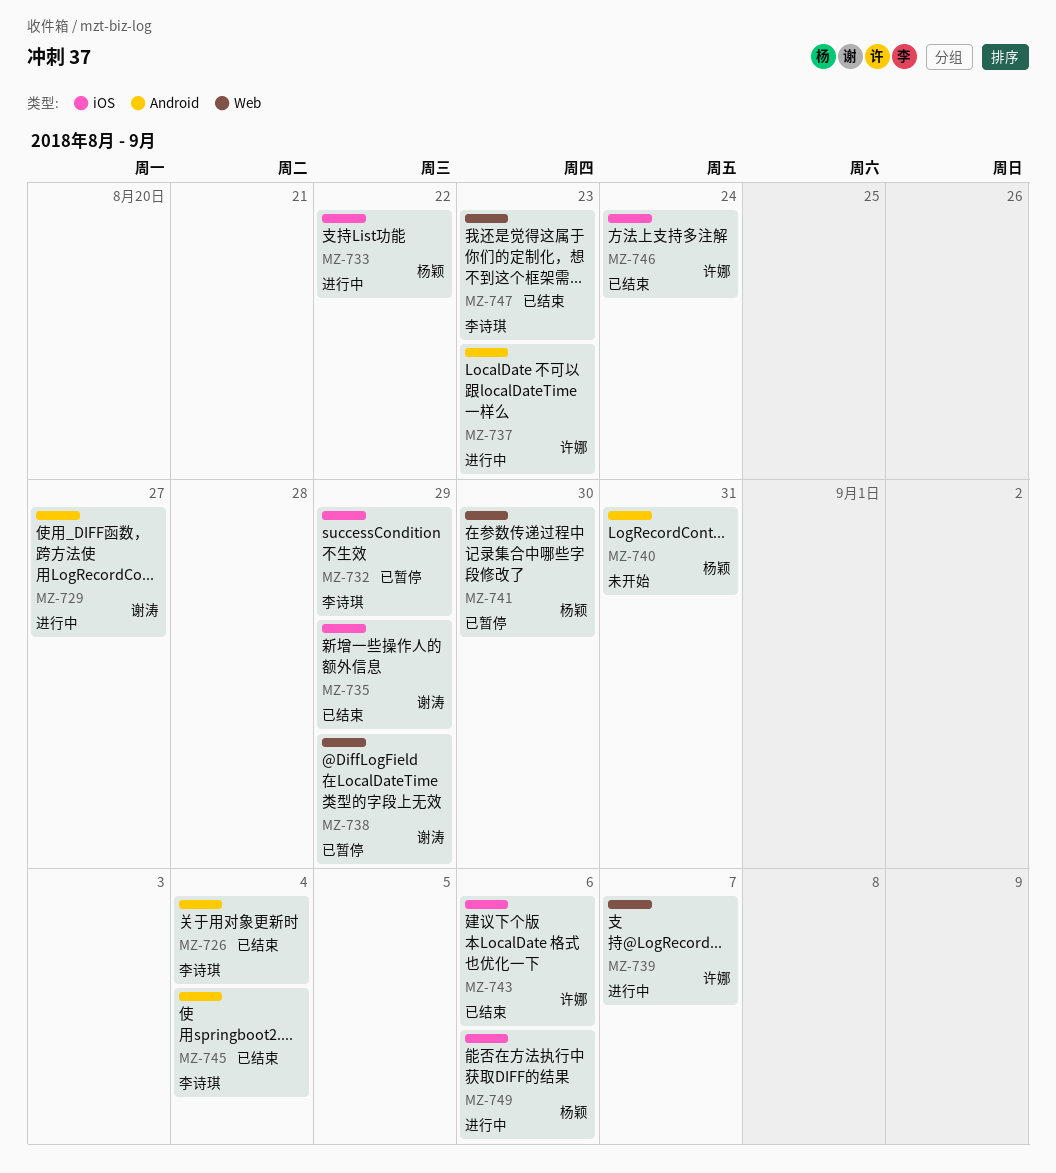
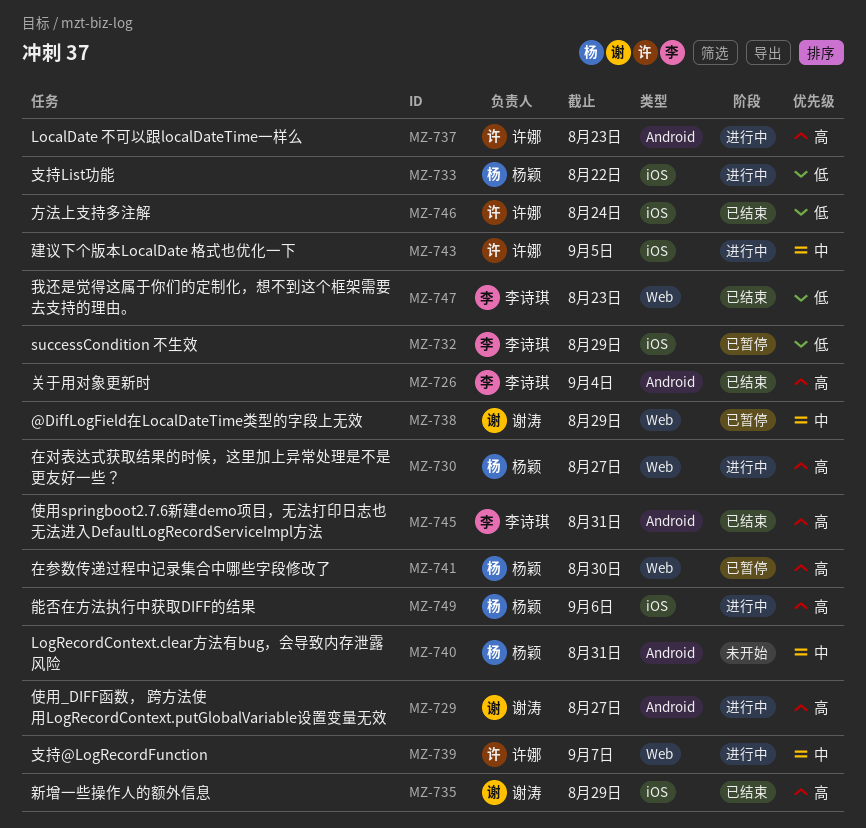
MZ-730: none -> present
MZ-743, status: 已结束 -> 进行中
MZ-743, due: Sep 6 -> Sep 5
MZ-745, due: Sep 4 -> Aug 31

